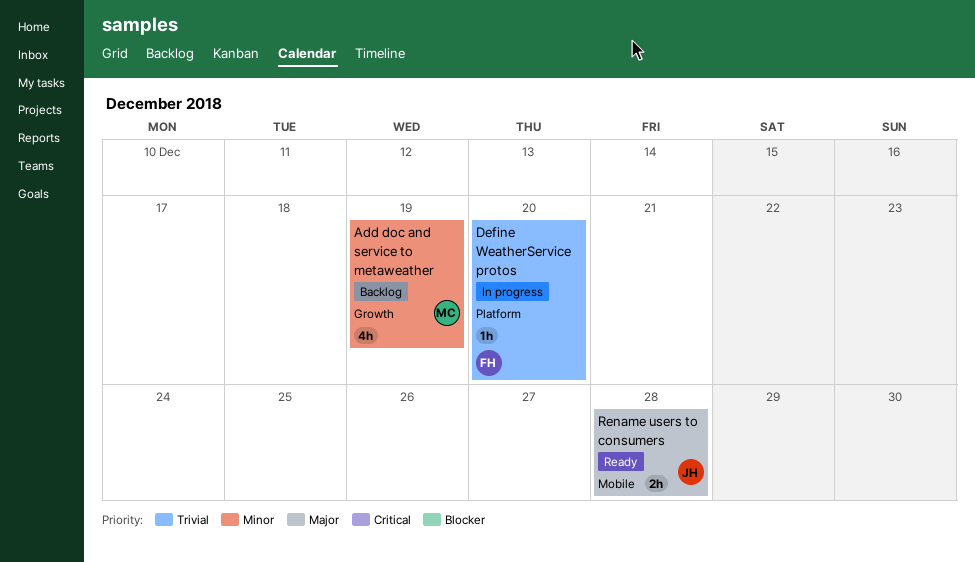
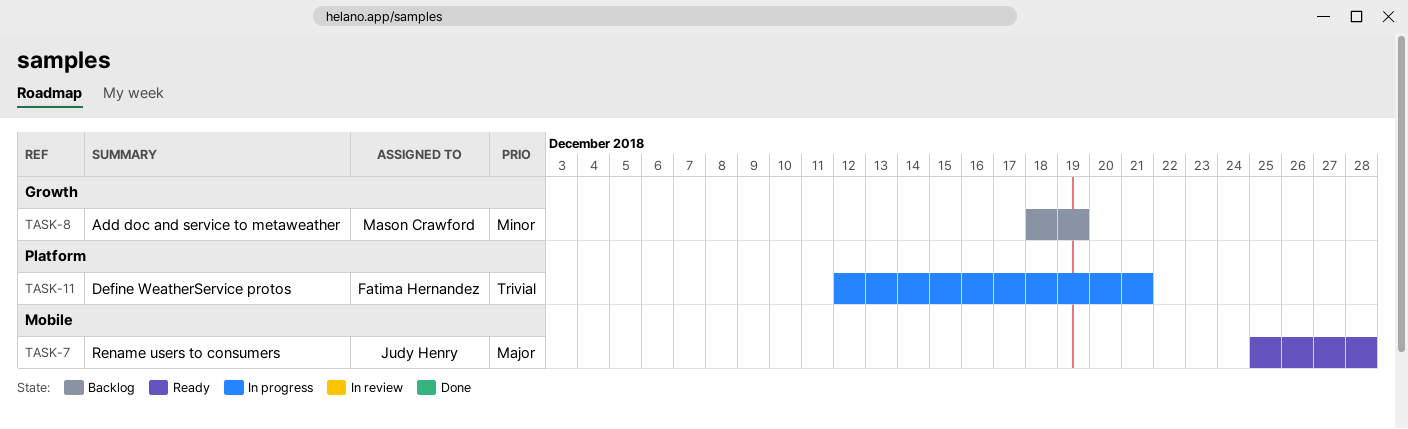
Define WeatherService protos, due: Dec 20 -> Dec 21

